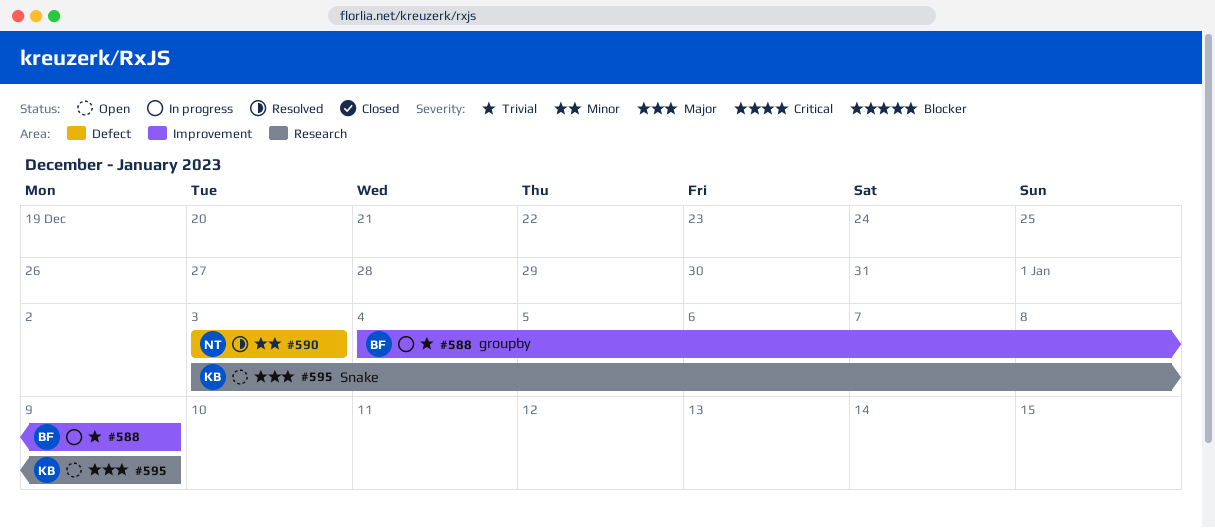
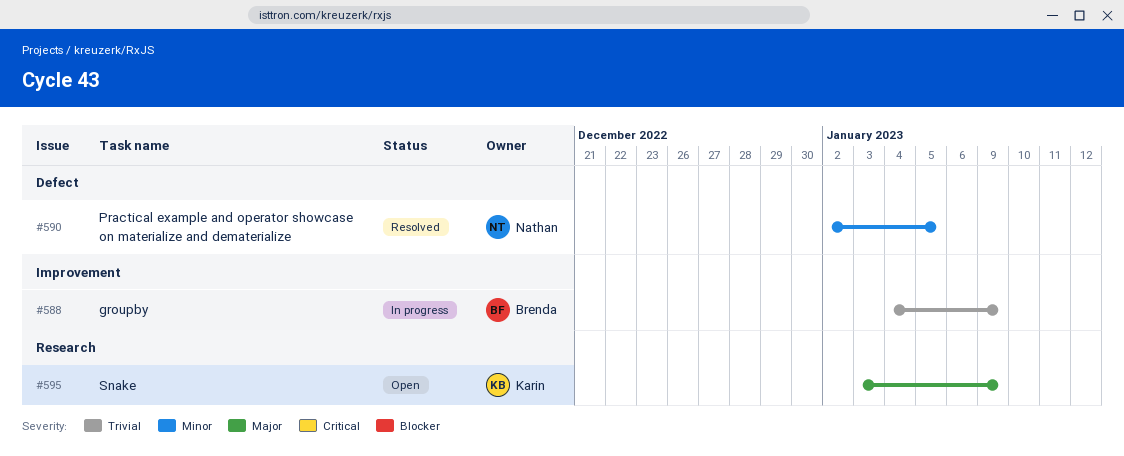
#590, start: Jan 3 -> Jan 2
#590, due: Jan 3 -> Jan 5

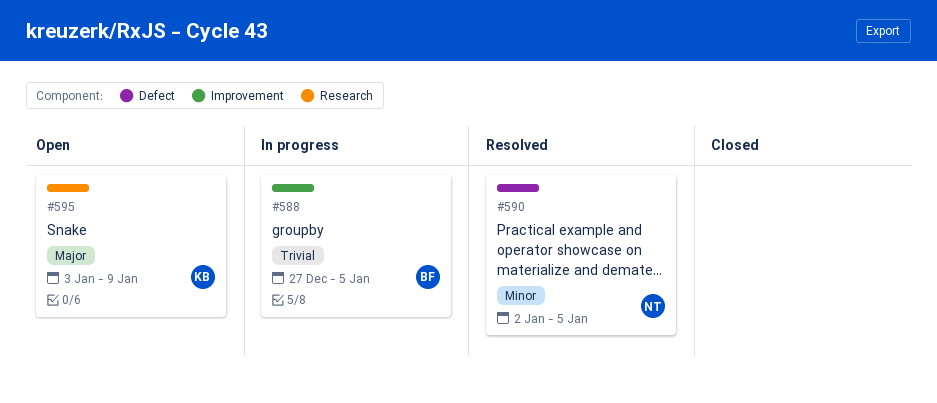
#588, start: Jan 4 -> Dec 27
#588, due: Jan 9 -> Jan 5

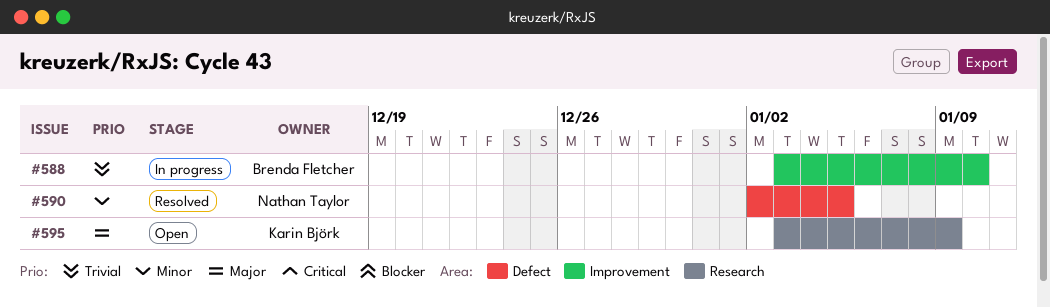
#588, start: Dec 27 -> Jan 3
#588, due: Jan 5 -> Jan 10

